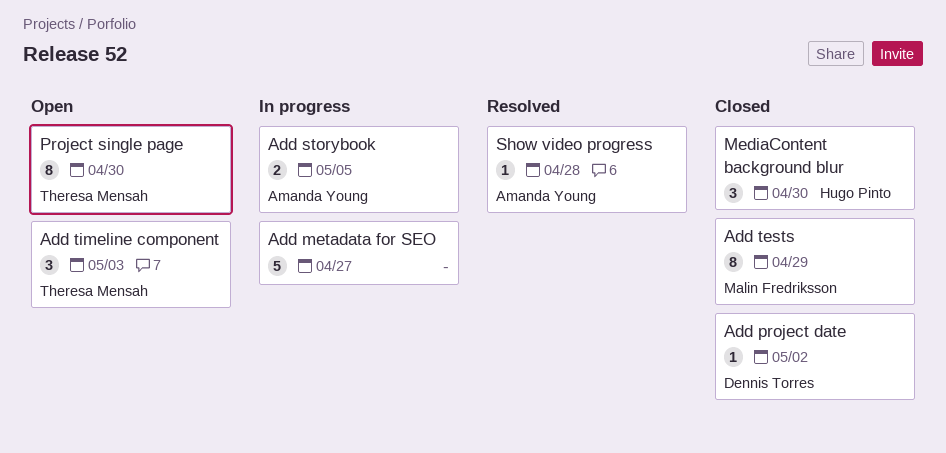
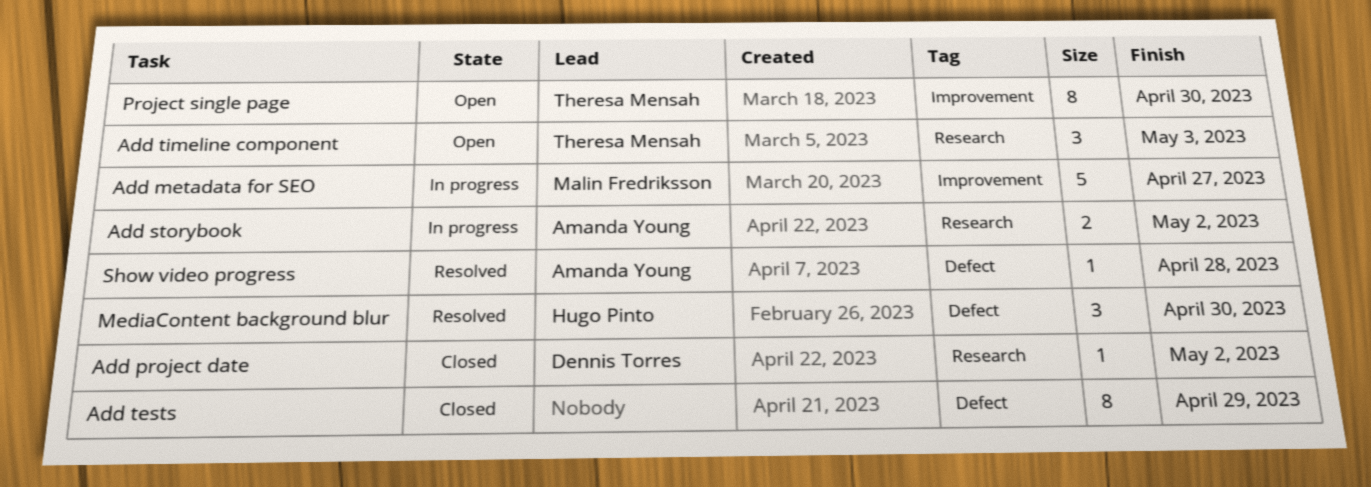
Add metadata for SEO, owner: none -> Malin Fredriksson
Add storybook, due: May 5 -> May 2
Add tests, owner: Malin Fredriksson -> none
MediaContent background blur, status: Closed -> Resolved

